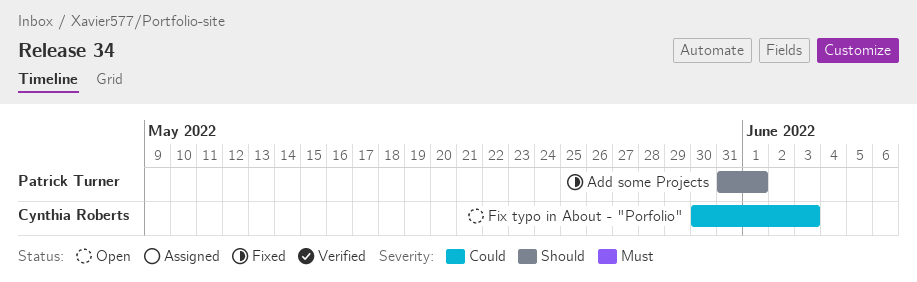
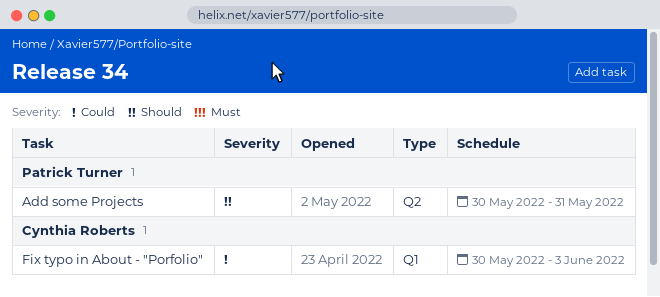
Add some Projects, start: May 31 -> May 30
Add some Projects, due: Jun 1 -> May 31

